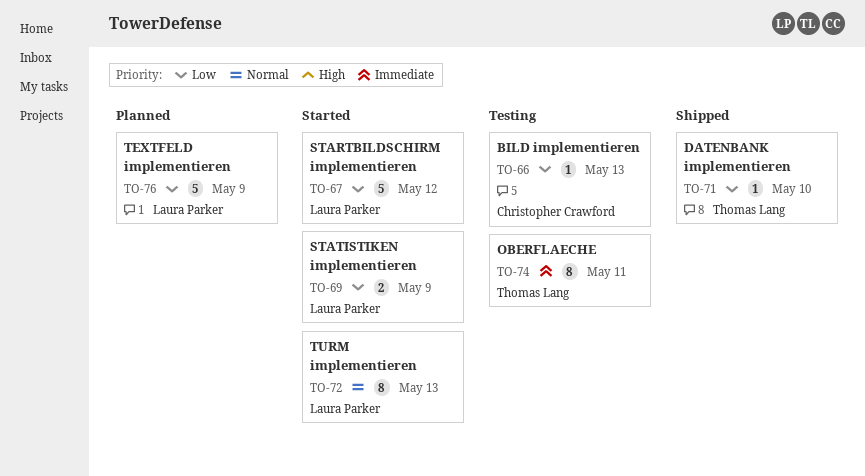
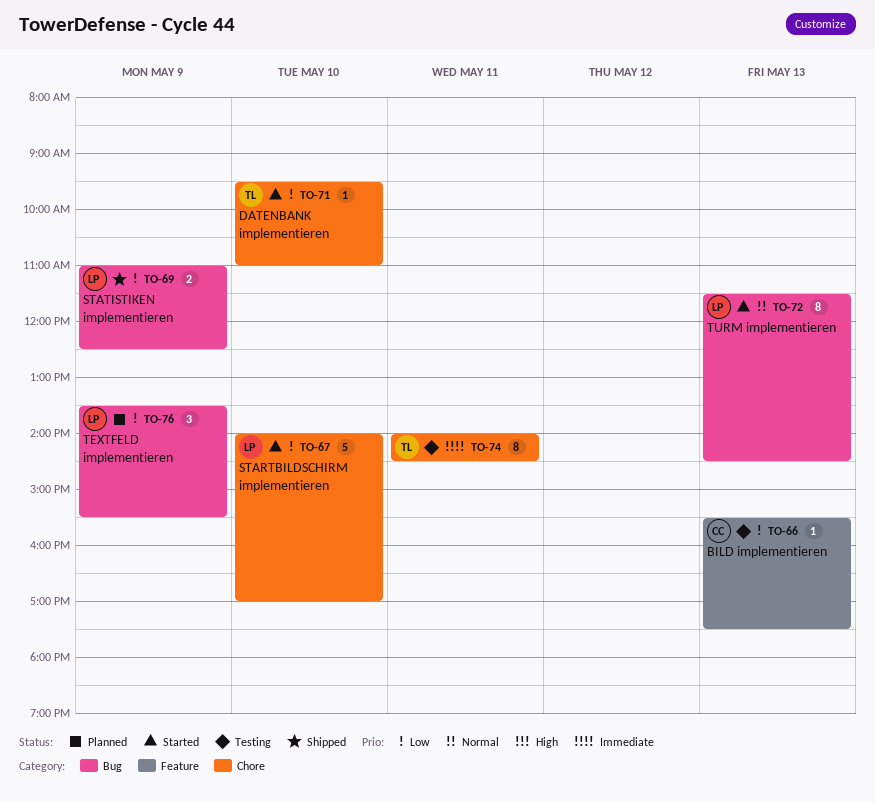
TO-67, day: May 12 -> May 10
TO-69, status: Started -> Shipped
TO-71, status: Shipped -> Started
TO-76, estimate: 5 -> 3

